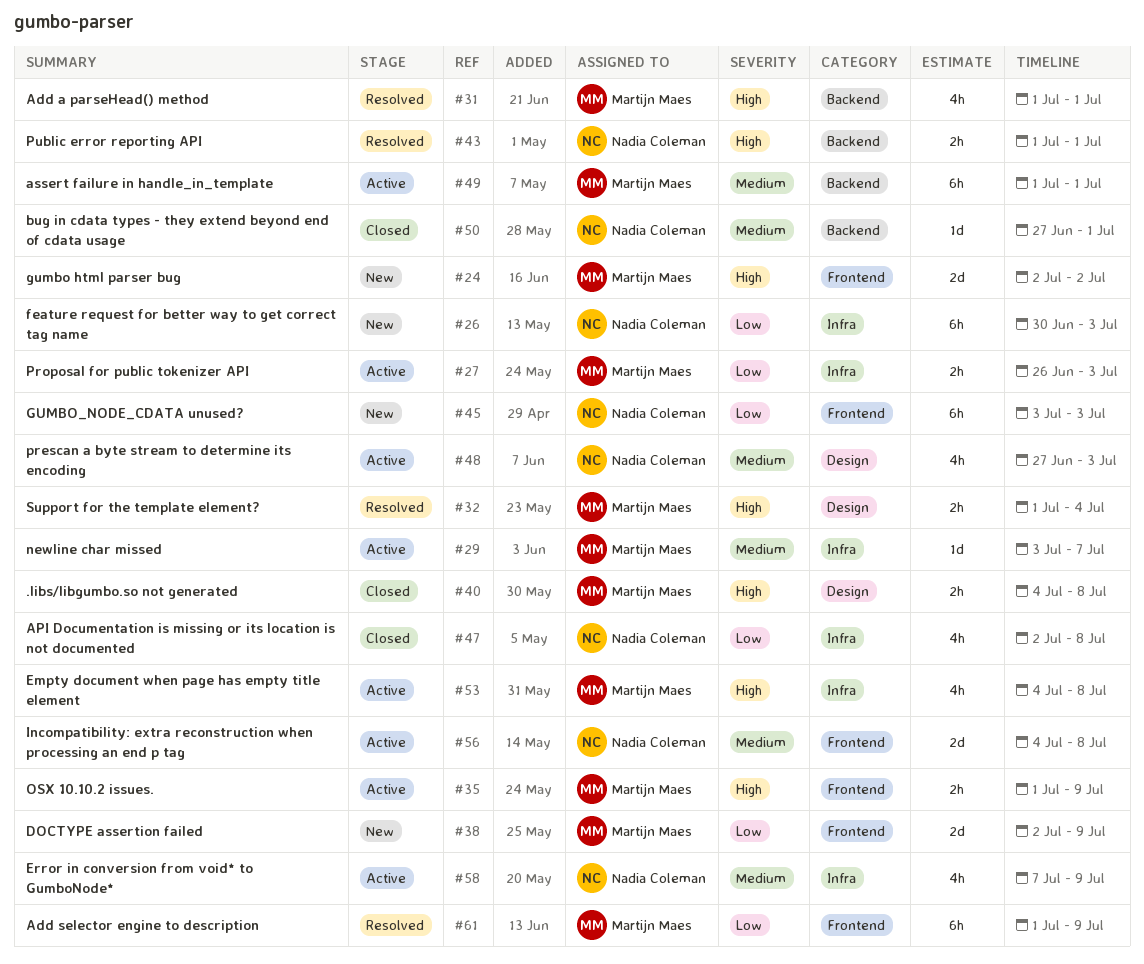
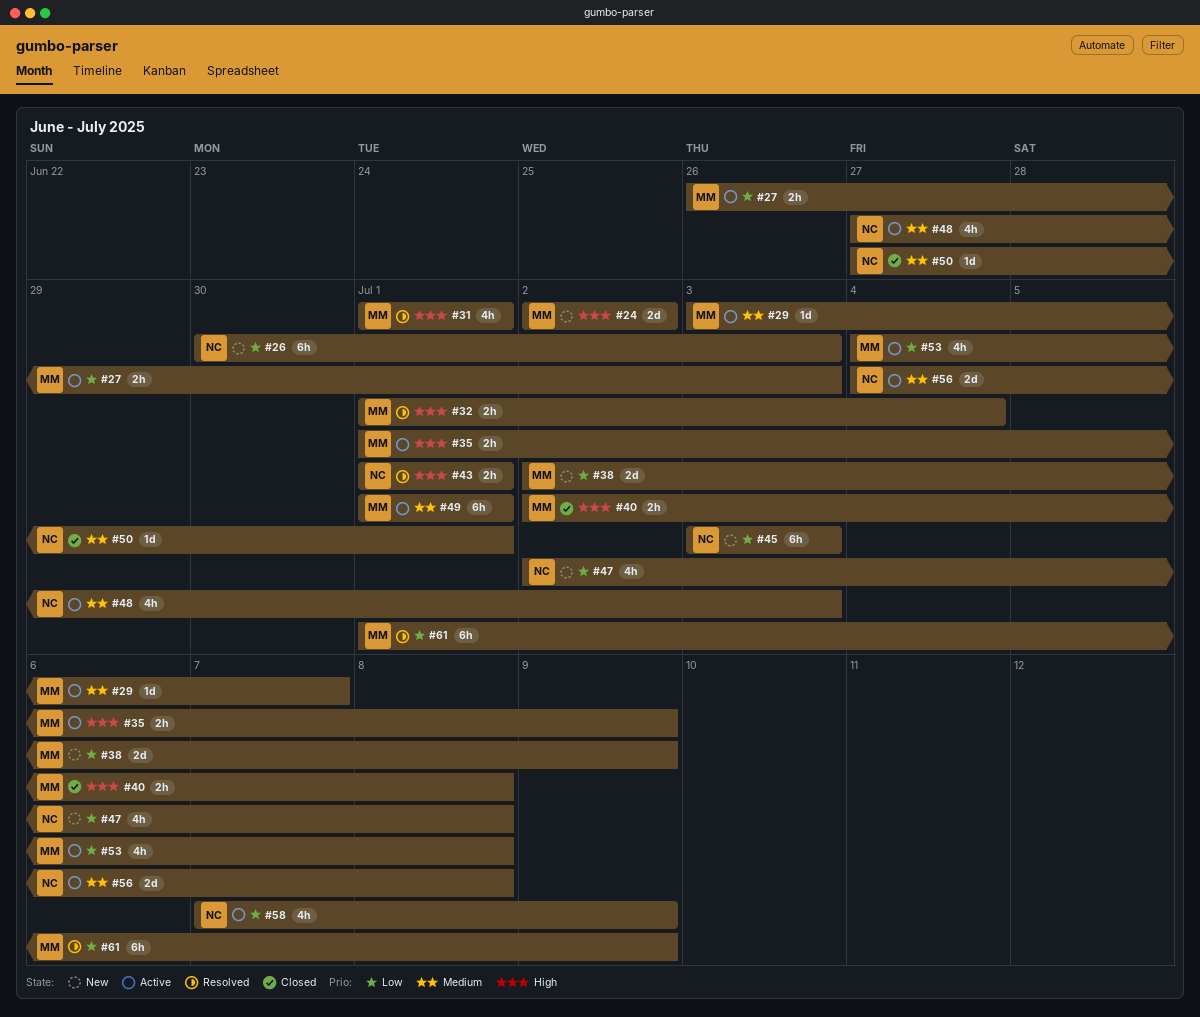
#40, start: Jul 4 -> Jul 2
#47, status: Closed -> New
#53, priority: High -> Low
#58, priority: Medium -> Low

